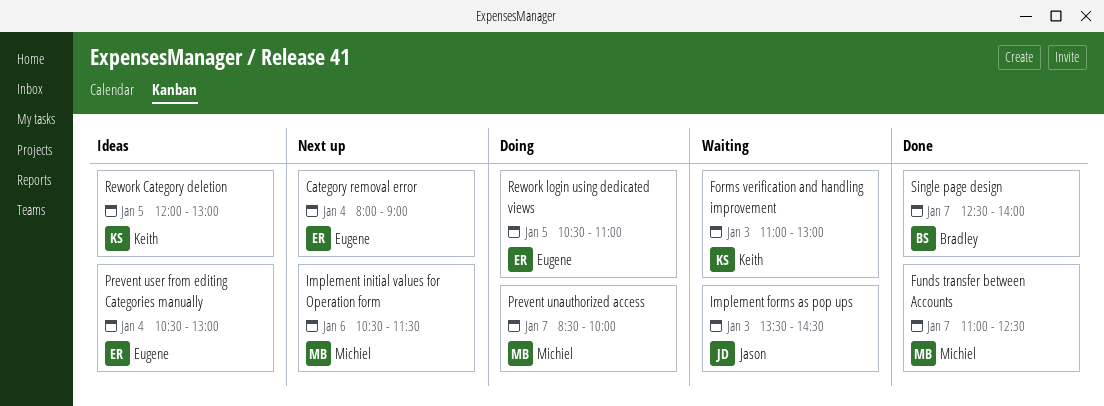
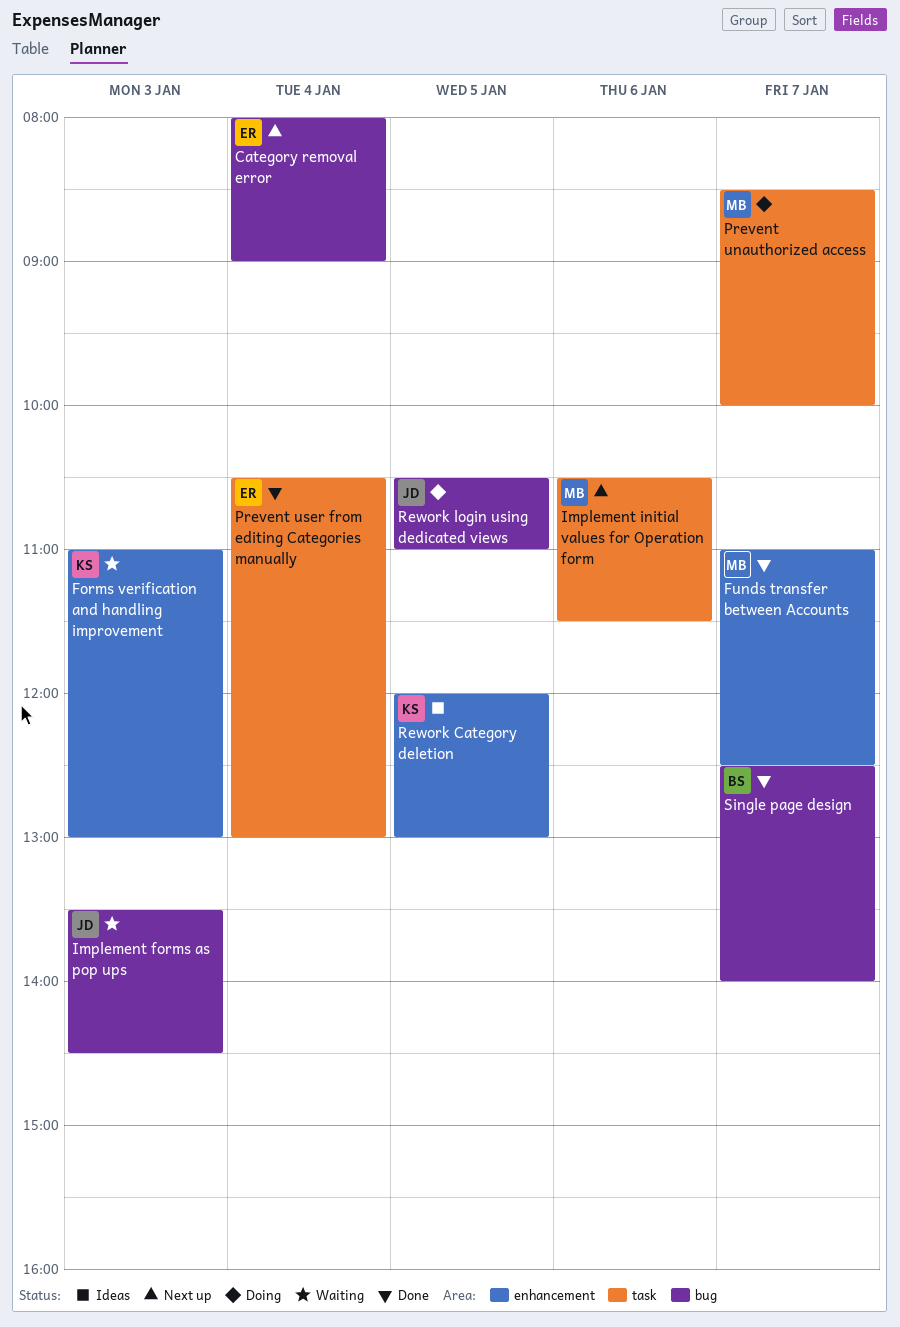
Prevent user from editing Categories manually, status: Ideas -> Done
Rework login using dedicated views, owner: Eugene -> Jason

